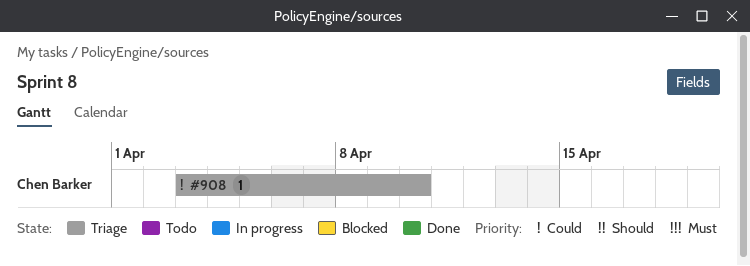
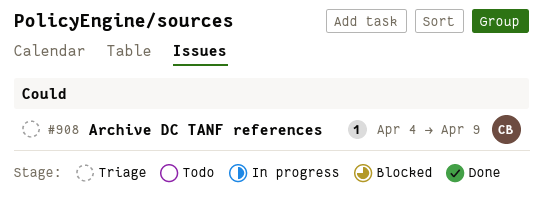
#908, start: Apr 3 -> Apr 4
#908, due: Apr 10 -> Apr 9

